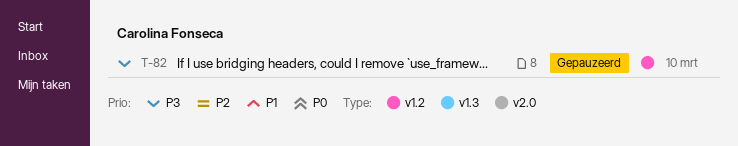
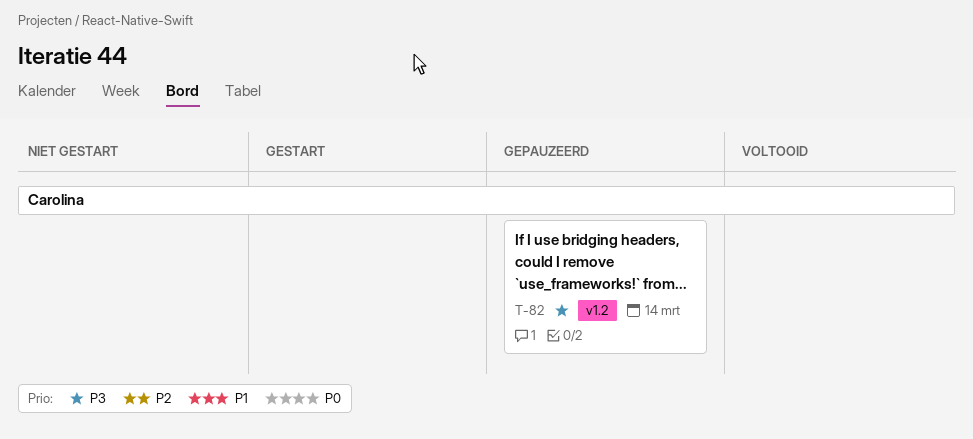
T-82, due: Mar 10 -> Mar 14

